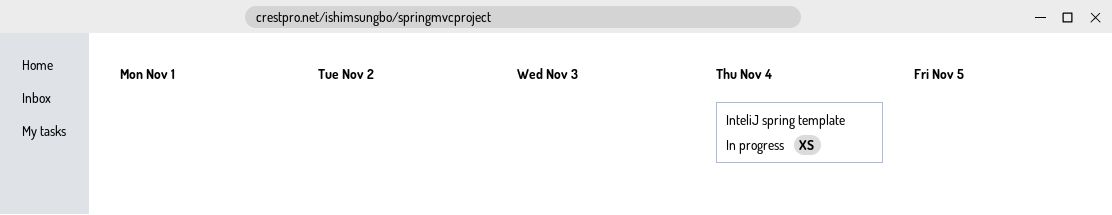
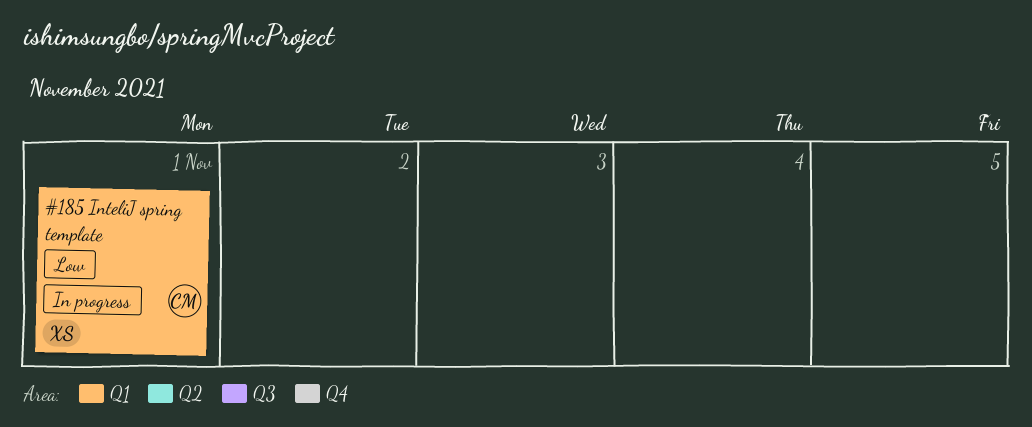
InteliJ spring template, due: Nov 4 -> Nov 1

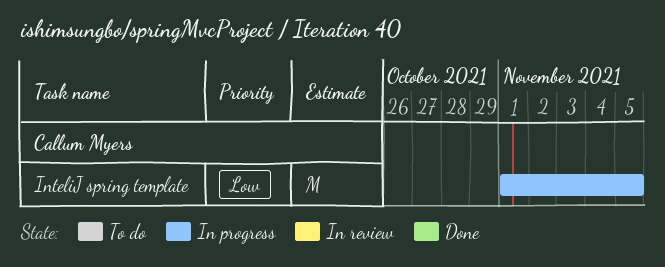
InteliJ spring template, estimate: XS -> M
InteliJ spring template, due: Nov 1 -> Nov 5

